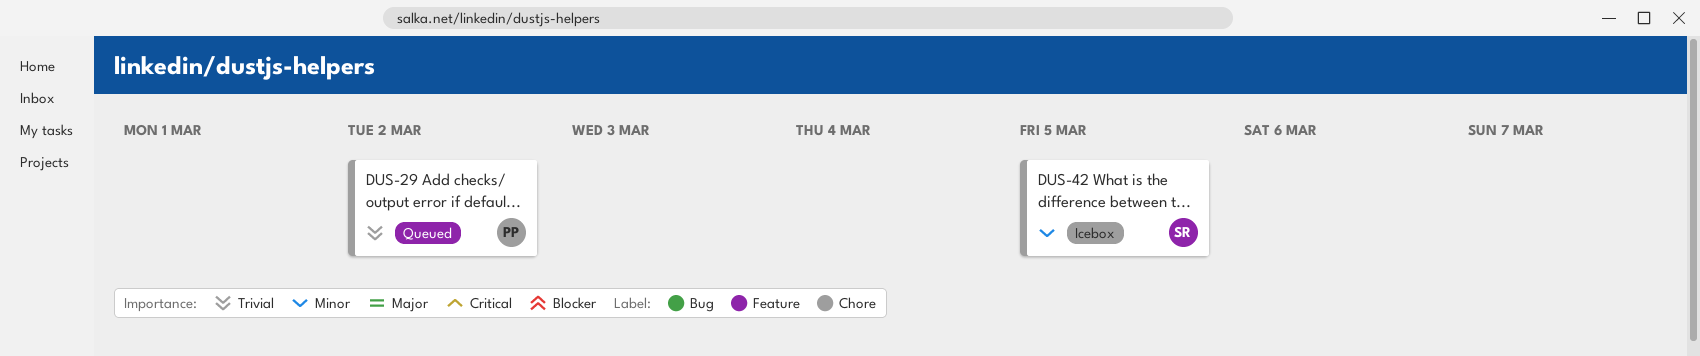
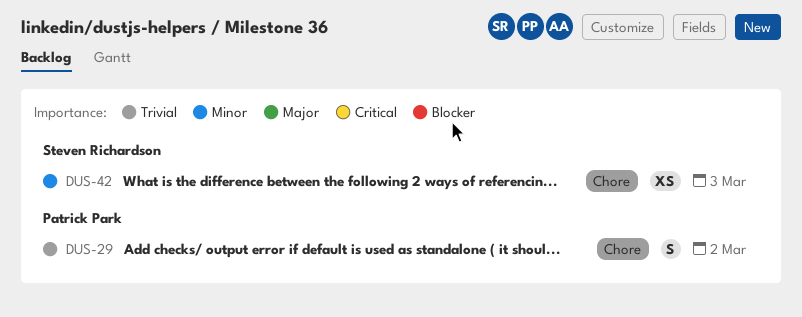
DUS-42, due: Mar 5 -> Mar 3

